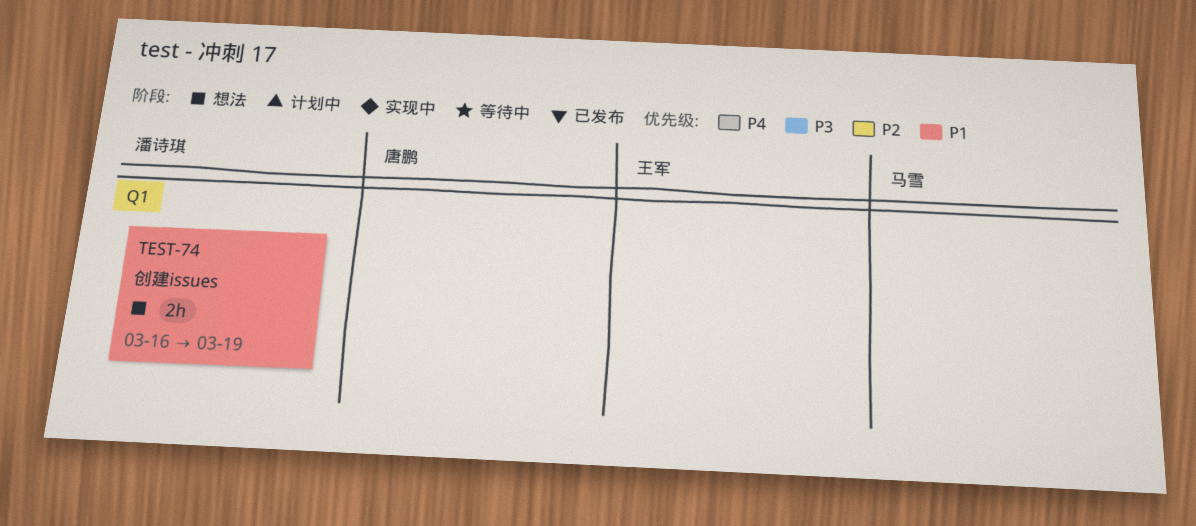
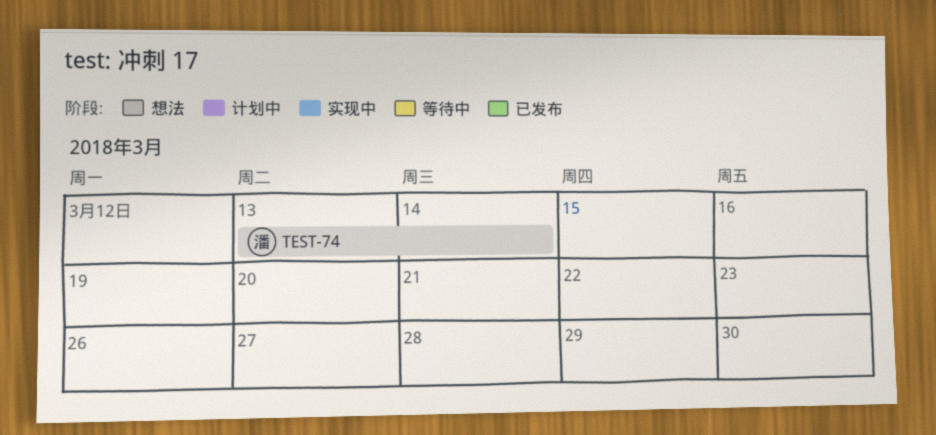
TEST-74, start: Mar 16 -> Mar 13
TEST-74, due: Mar 19 -> Mar 14

